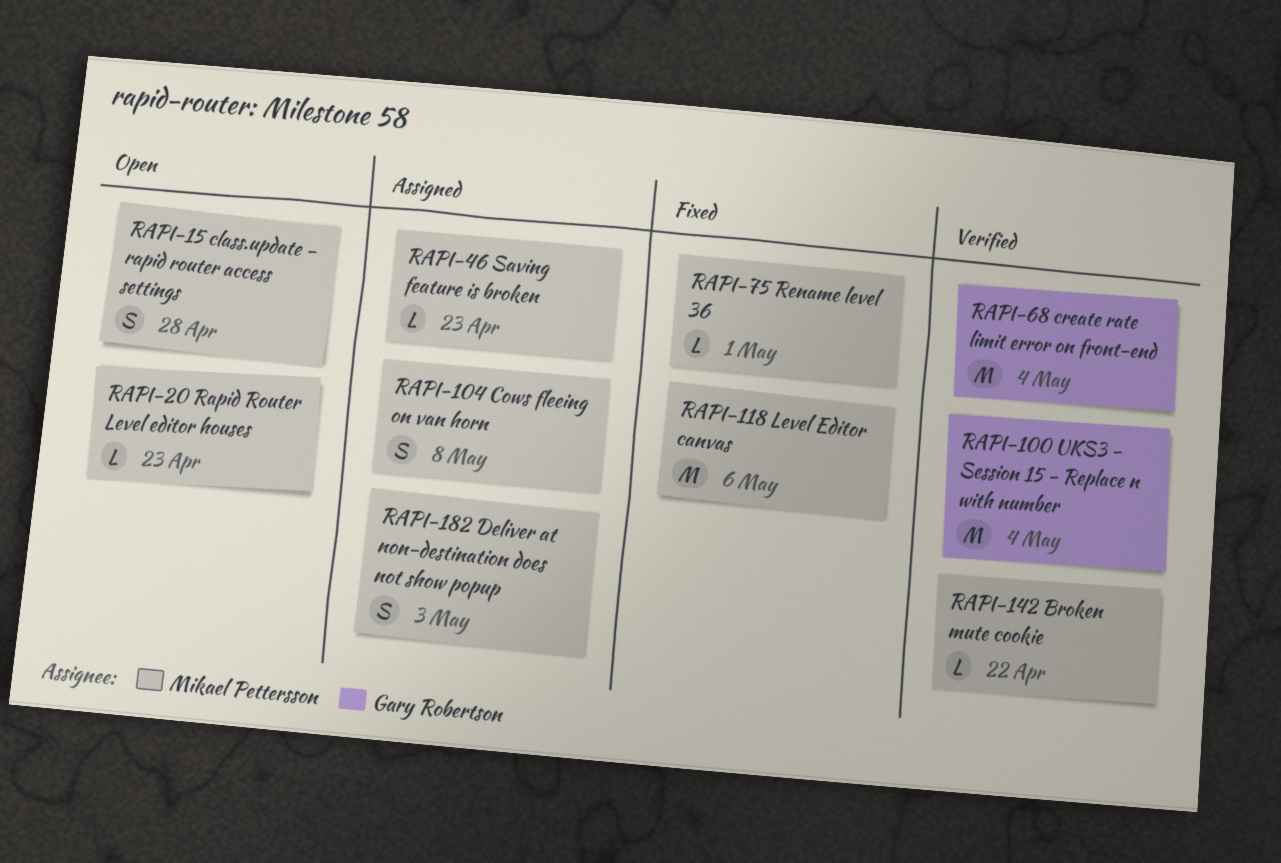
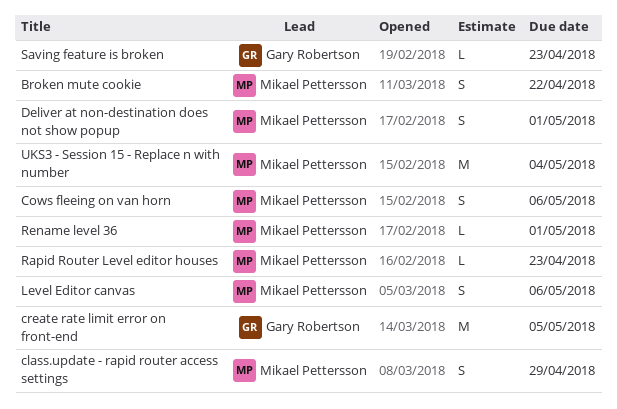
Broken mute cookie, estimate: L -> S
class.update - rapid router access settings, due: Apr 28 -> Apr 29
Cows fleeing on van horn, due: May 8 -> May 6
create rate limit error on front-end, due: May 4 -> May 5
Deliver at non-destination does not show popup, due: May 3 -> May 1
Level Editor canvas, estimate: M -> S
Saving feature is broken, owner: Mikael Pettersson -> Gary Robertson
UKS3 - Session 15 - Replace n with number, owner: Gary Robertson -> Mikael Pettersson

